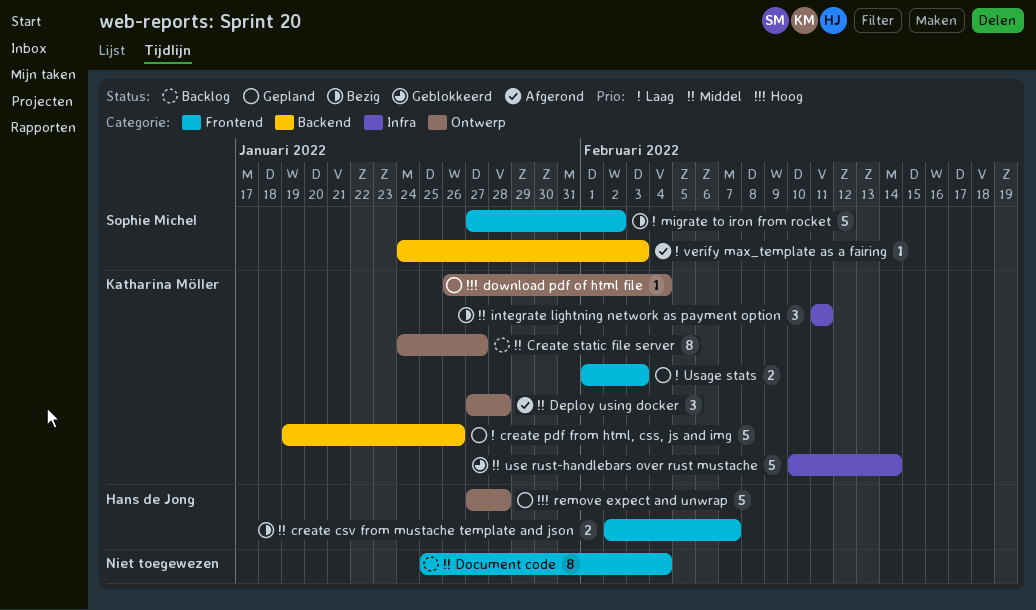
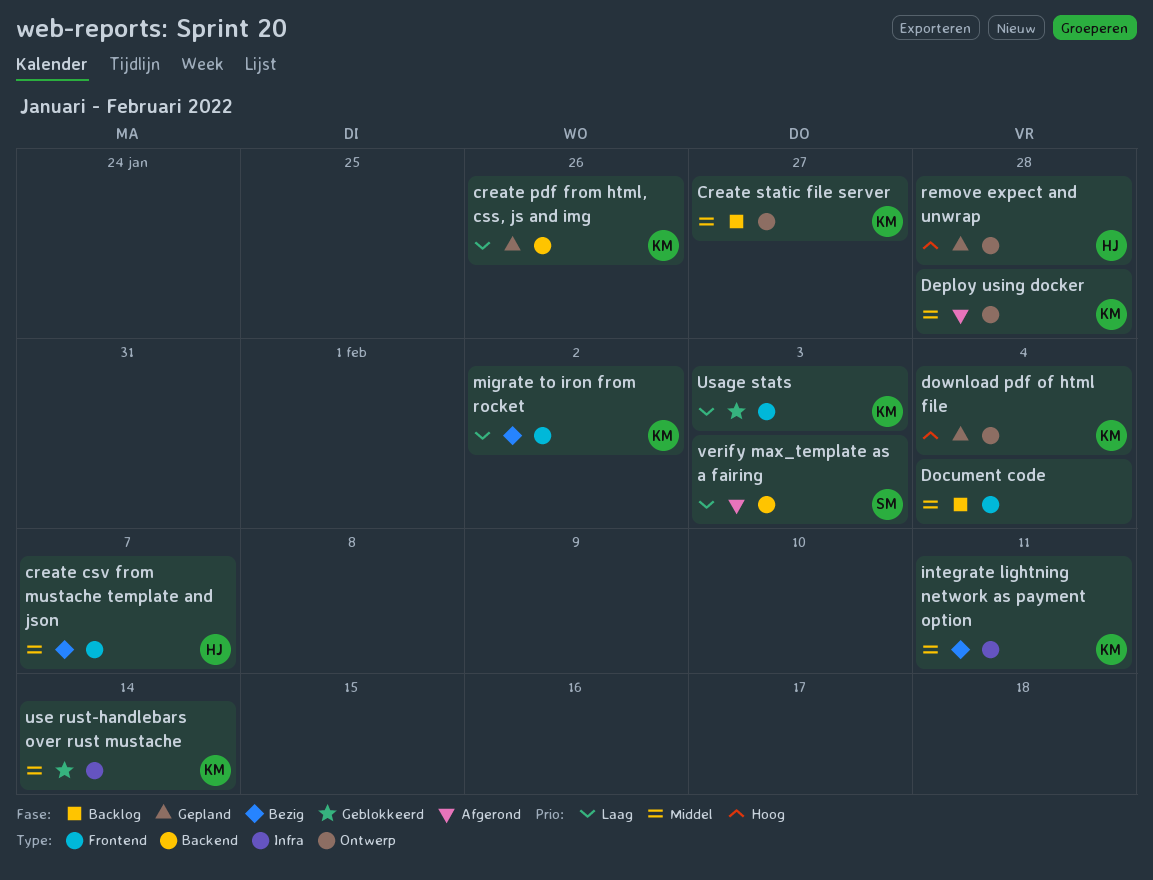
migrate to iron from rocket, owner: Sophie Michel -> Katharina Möller
Usage stats, status: Gepland -> Geblokkeerd

